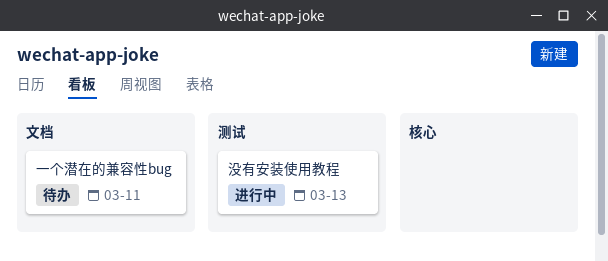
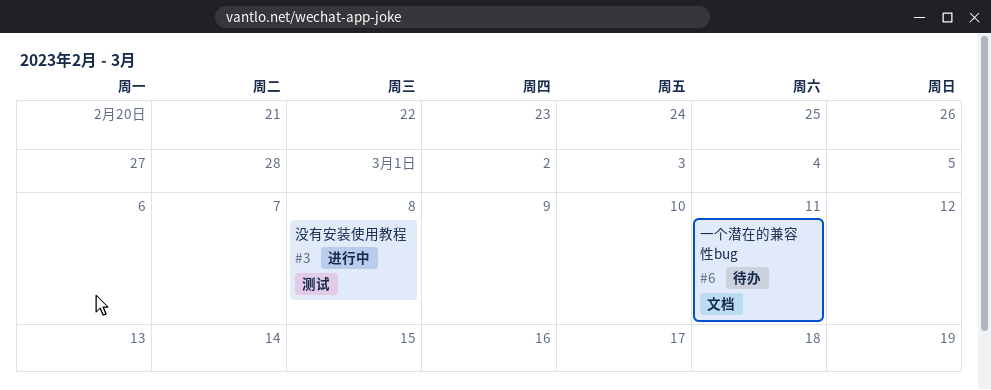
没有安装使用教程, due: Mar 13 -> Mar 8

